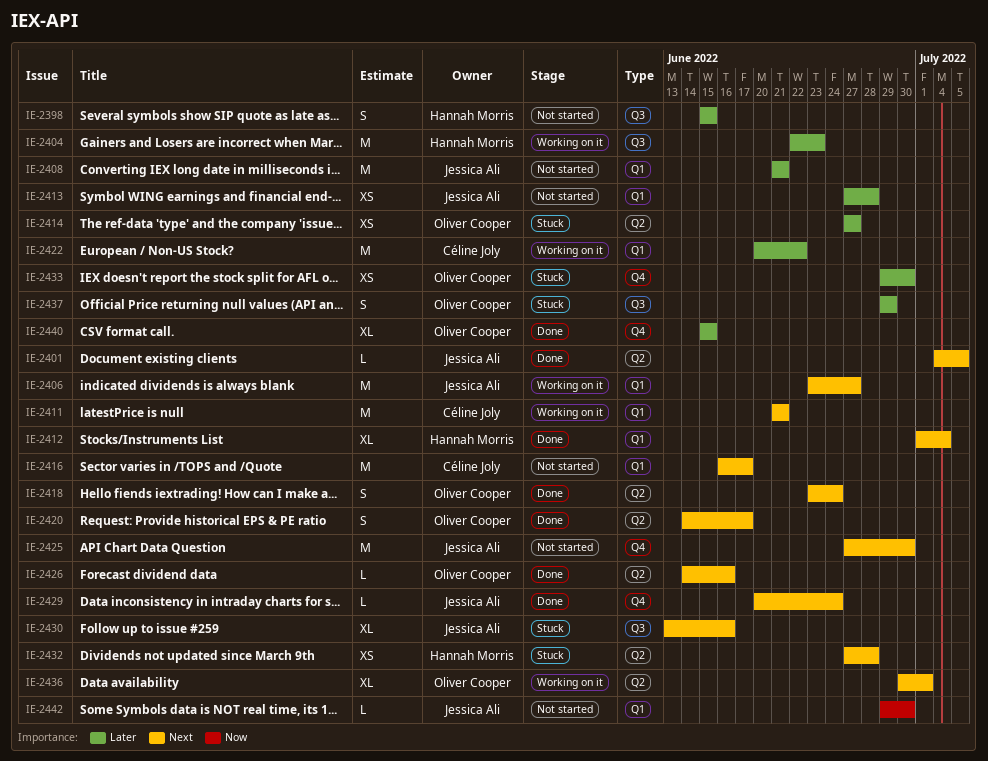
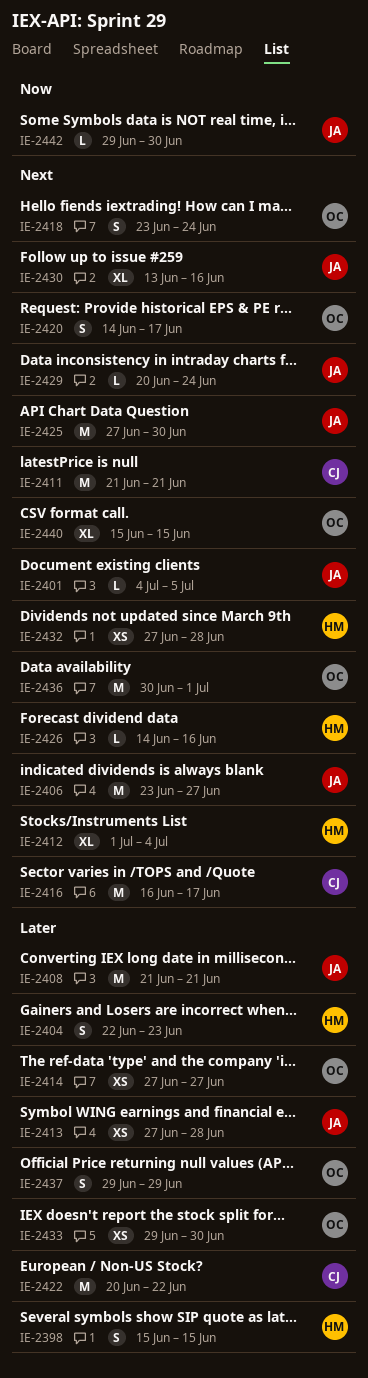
IE-2404, estimate: M -> S
IE-2426, owner: Oliver Cooper -> Hannah Morris
IE-2436, estimate: XL -> M
IE-2440, priority: Later -> Next

